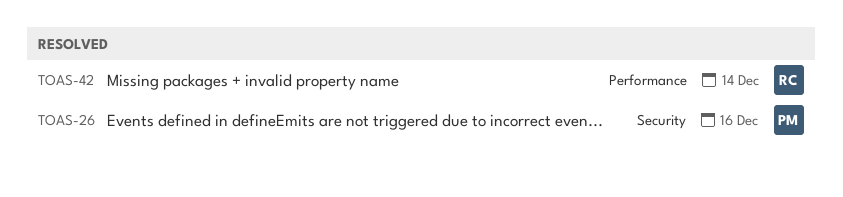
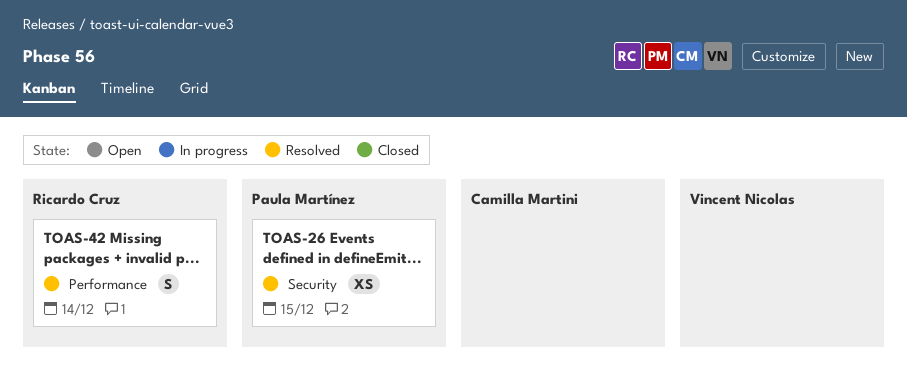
TOAS-26, due: Dec 16 -> Dec 15

